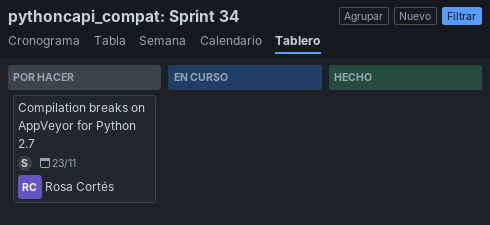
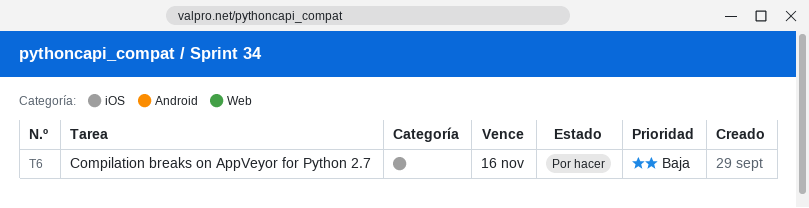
Compilation breaks on AppVeyor for Python 2.7, due: Nov 23 -> Nov 16

